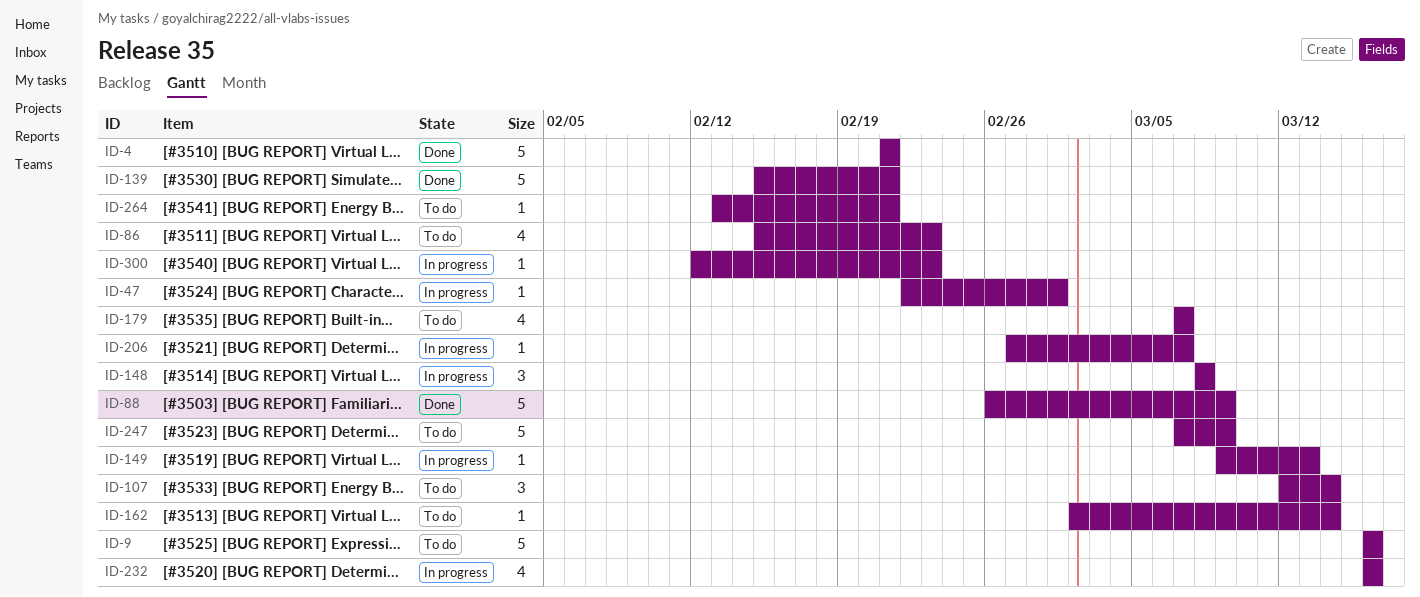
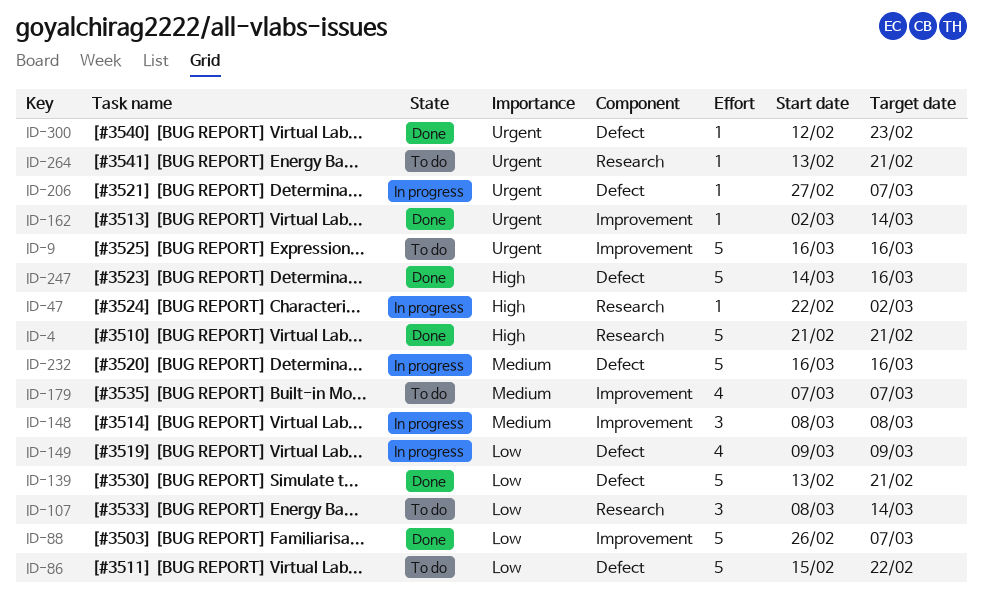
ID-47, due: Mar 1 -> Mar 2
ID-86, estimate: 4 -> 5
ID-86, due: Feb 23 -> Feb 22
ID-88, due: Mar 9 -> Mar 7
ID-107, start: Mar 12 -> Mar 8
ID-139, start: Feb 15 -> Feb 13
ID-149, estimate: 1 -> 4
ID-149, due: Mar 13 -> Mar 9
ID-162, status: To do -> Done
ID-232, estimate: 4 -> 5
ID-247, status: To do -> Done
ID-247, start: Mar 7 -> Mar 14
ID-247, due: Mar 9 -> Mar 16
ID-300, status: In progress -> Done

